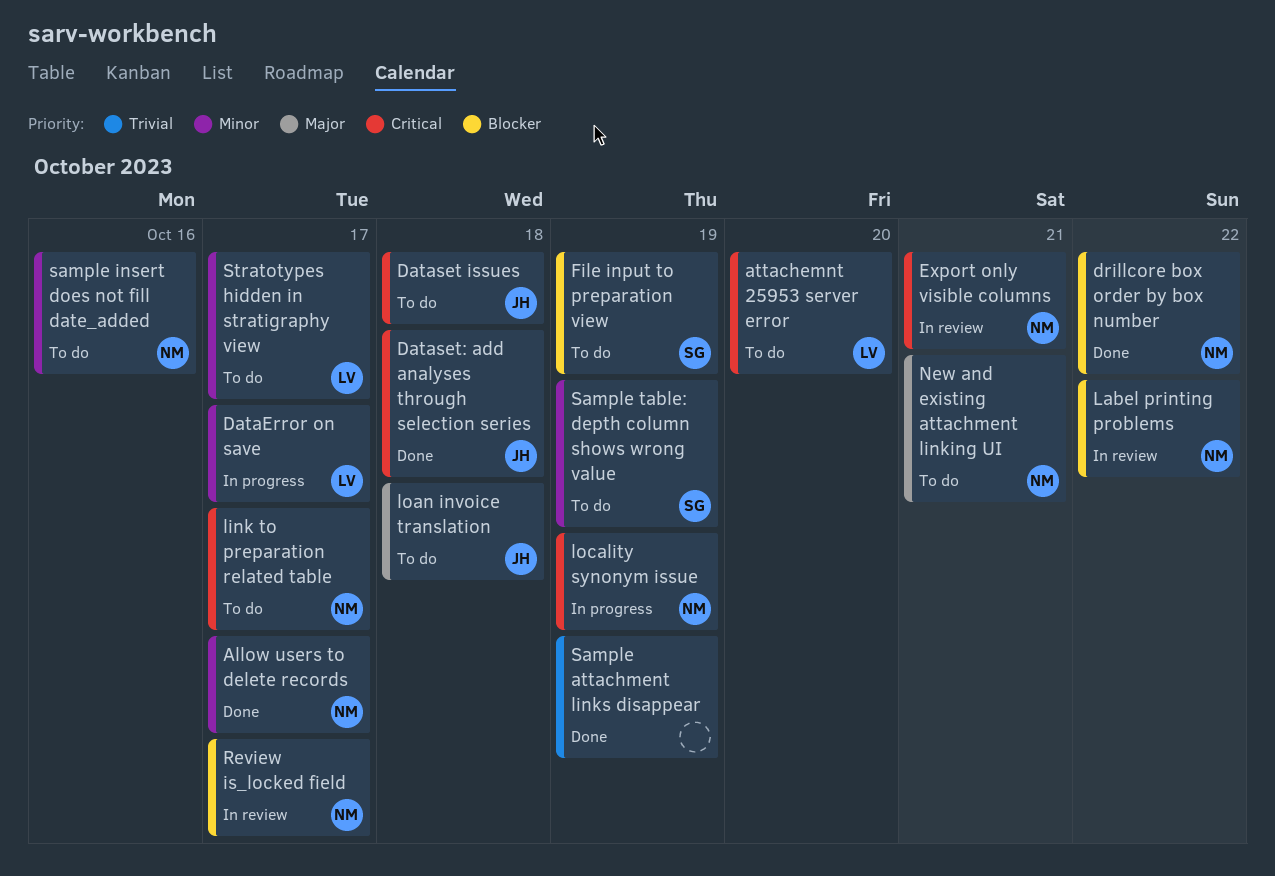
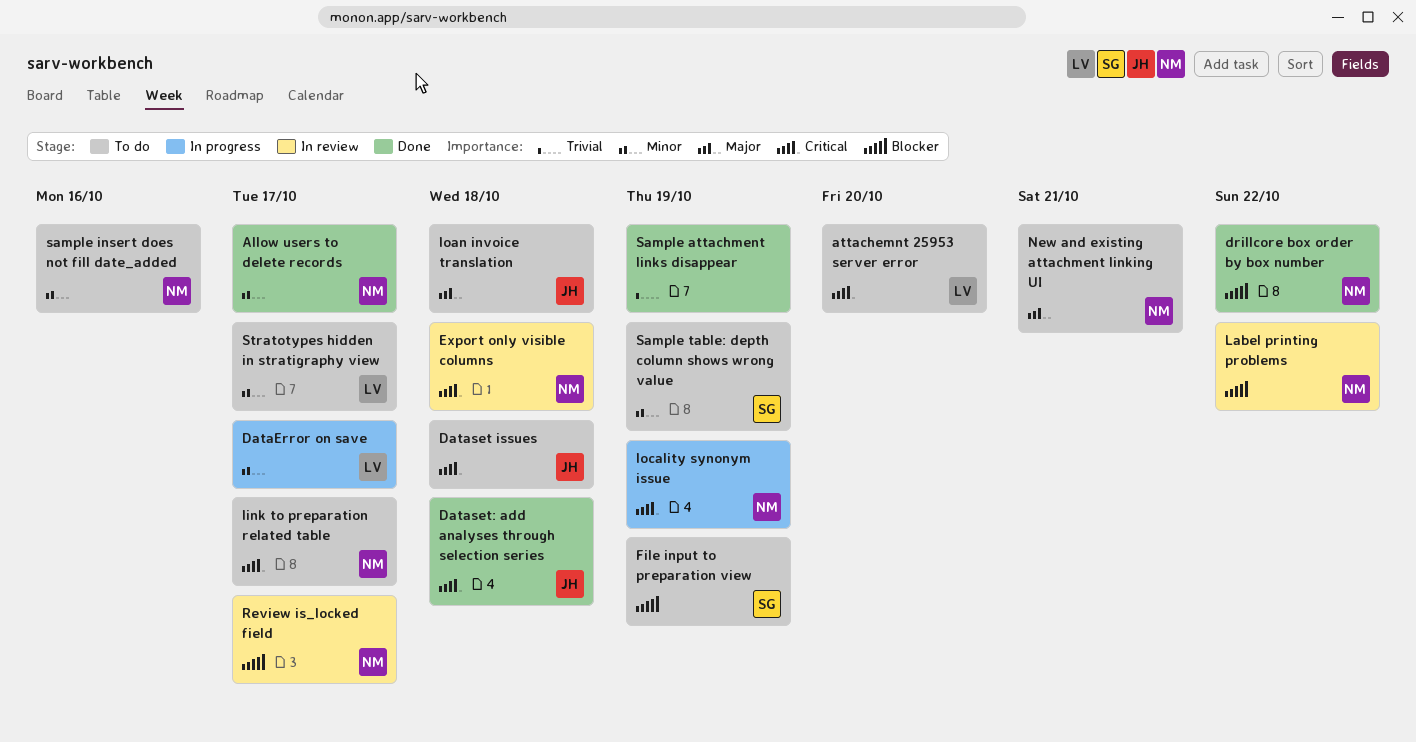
Export only visible columns, due: Oct 21 -> Oct 18

